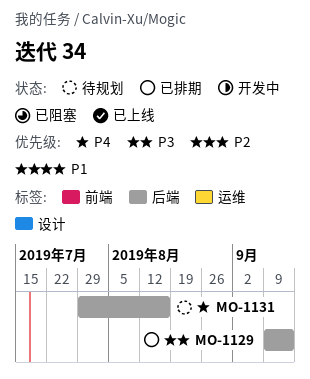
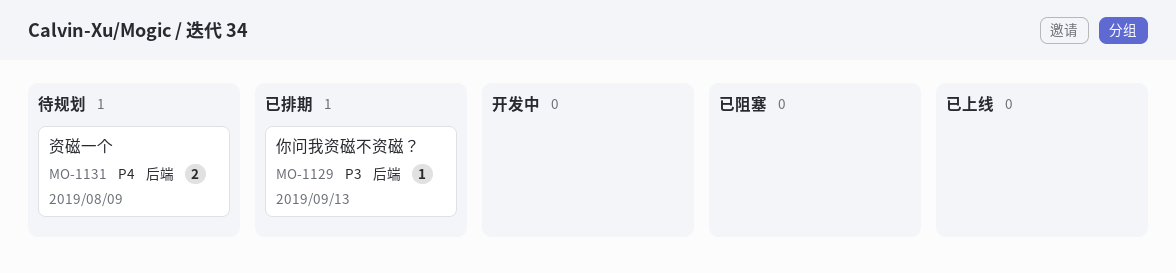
MO-1131, due: Aug 16 -> Aug 9

